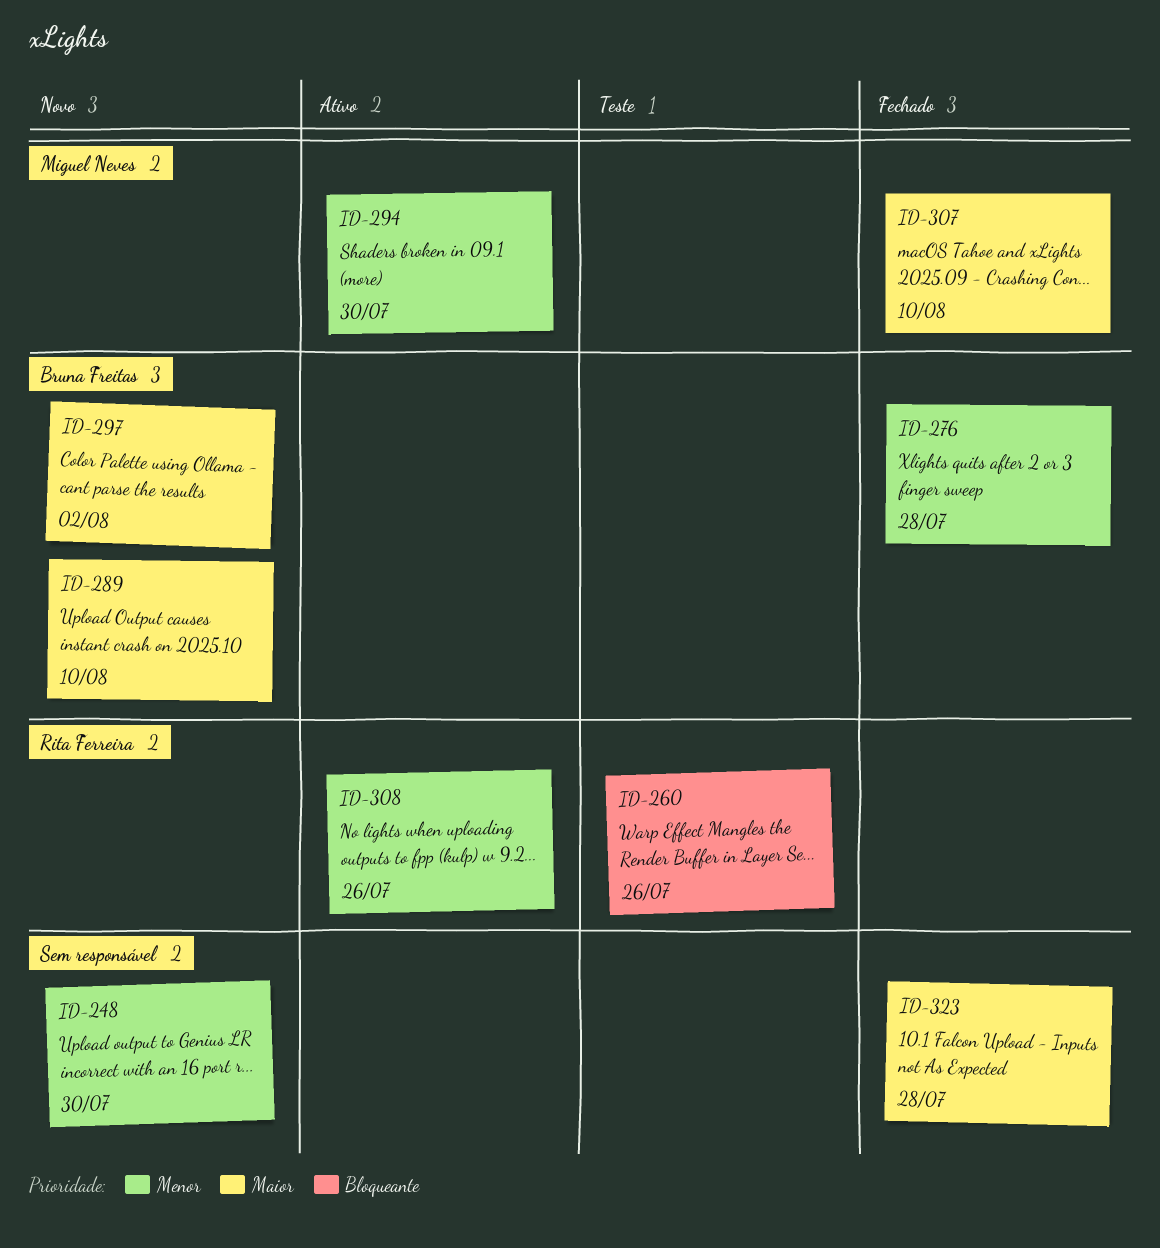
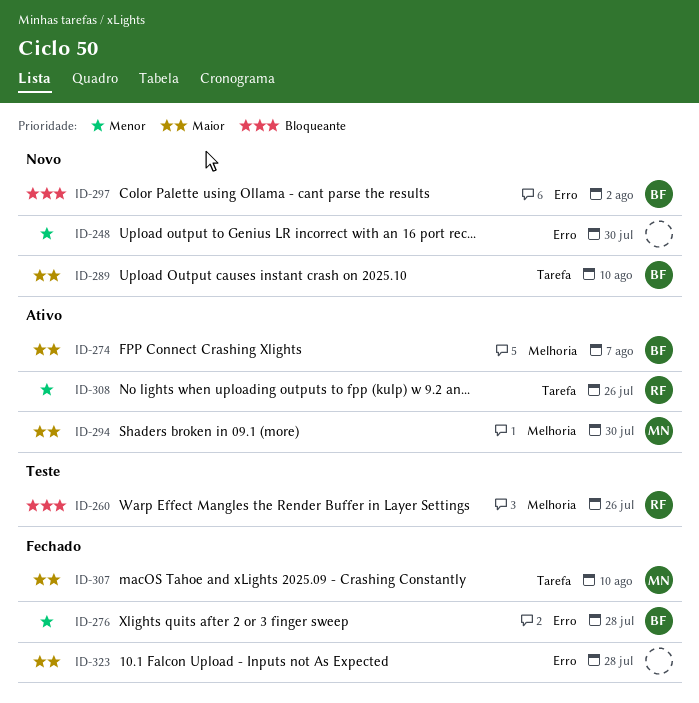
ID-274: none -> present
ID-294, priority: Menor -> Maior
ID-297, priority: Maior -> Bloqueante

